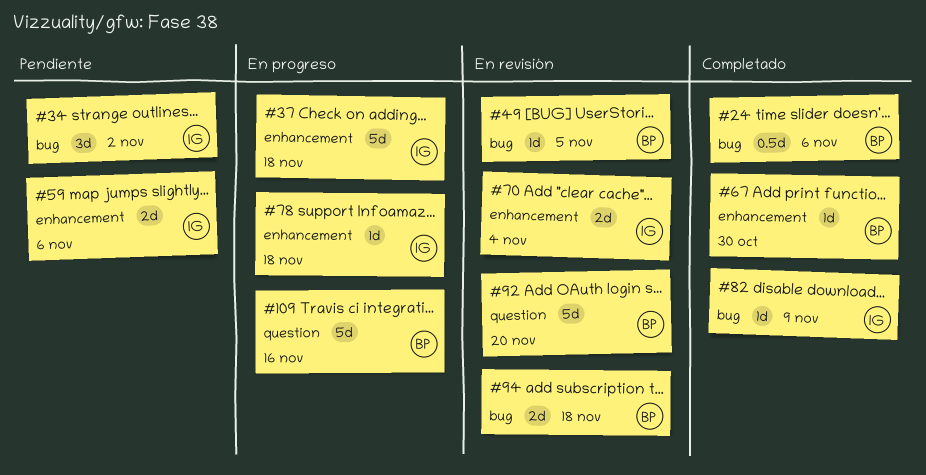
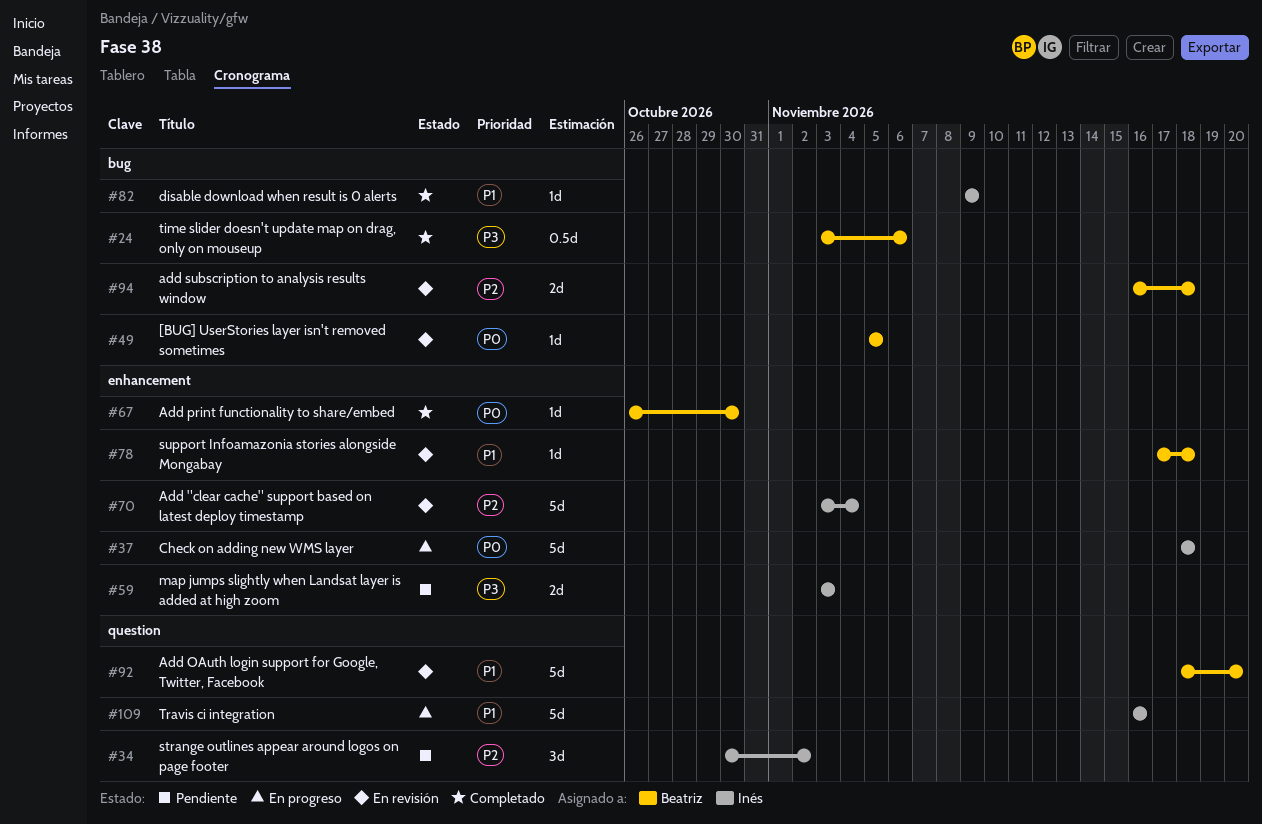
#34, label: bug -> question
#59, due: Nov 6 -> Nov 3
#70, estimate: 2d -> 5d
#78, status: En progreso -> En revisión
#78, owner: Inés -> Beatriz
#109, owner: Beatriz -> Inés

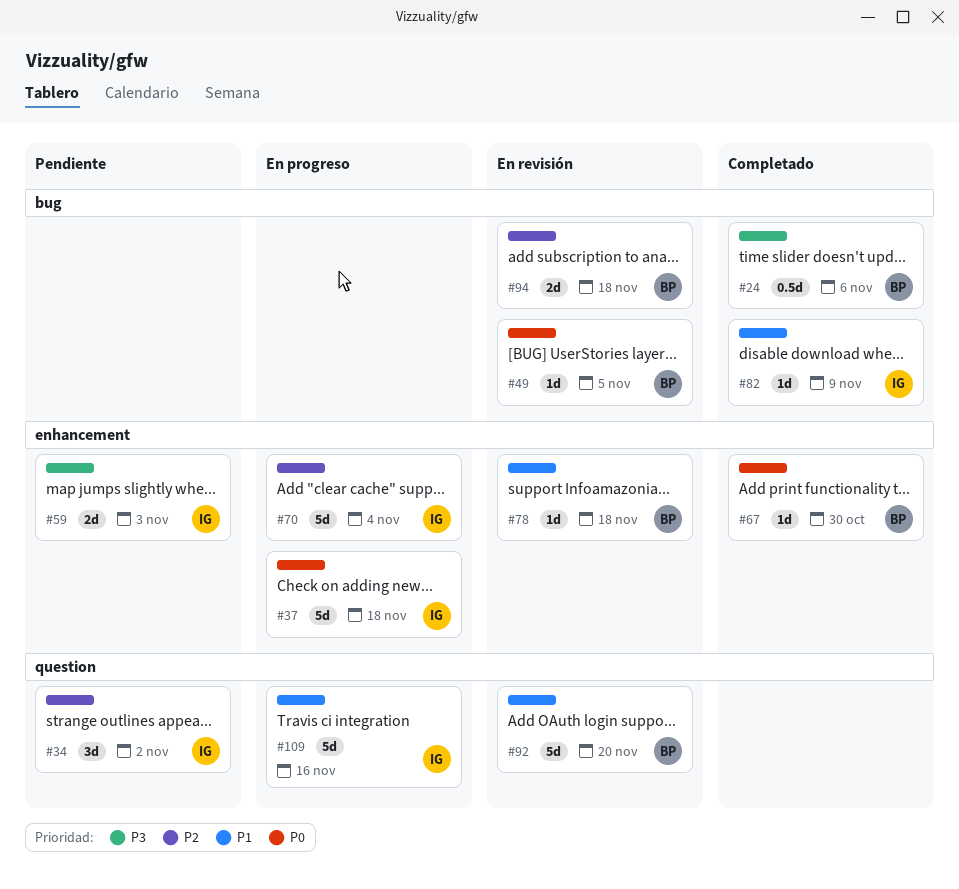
#70, status: En revisión -> En progreso

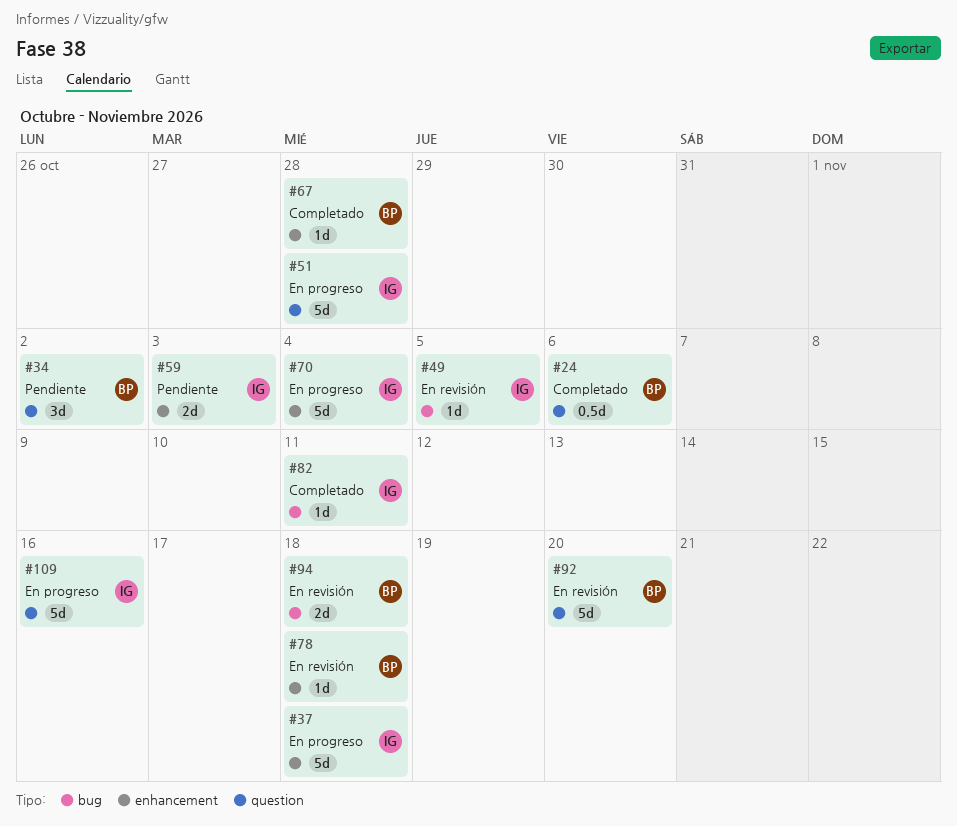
#24, label: bug -> question
#34, owner: IG -> BP
#49, owner: BP -> IG
#51: none -> present
#67, due: Oct 30 -> Oct 28
#82, due: Nov 9 -> Nov 11

